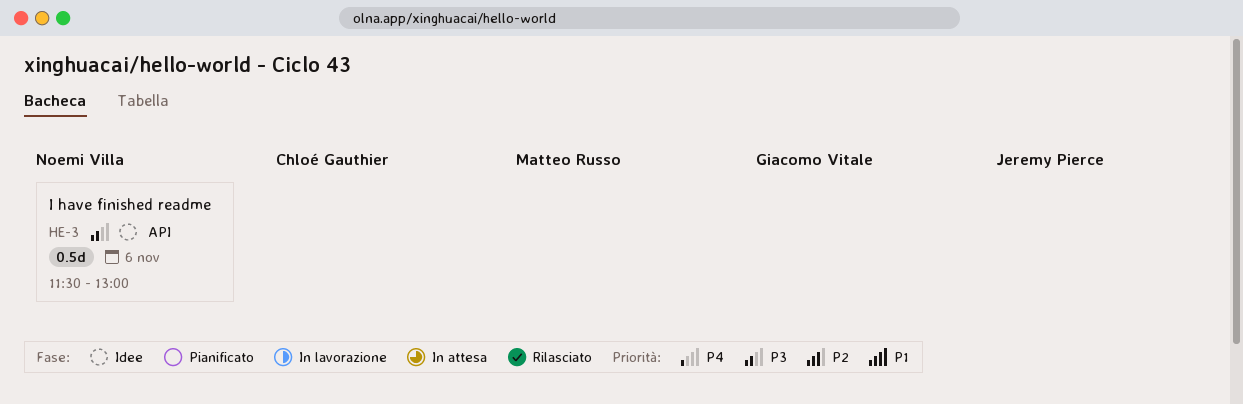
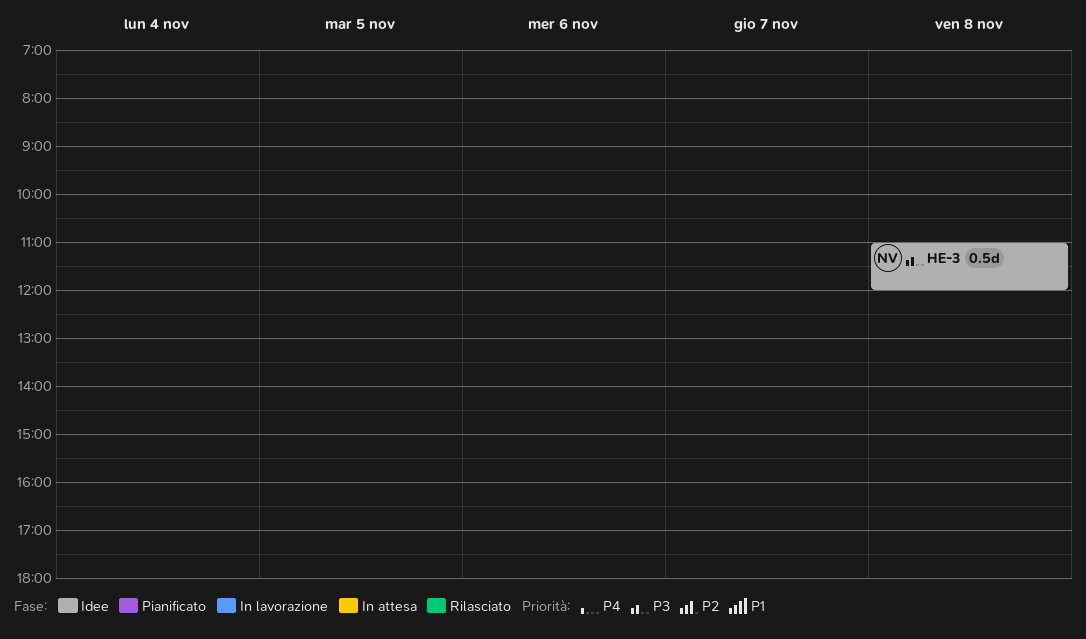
HE-3, day: Nov 6 -> Nov 8
HE-3, begins: 11:30 -> 11:00
HE-3, ends: 13:00 -> 12:00

